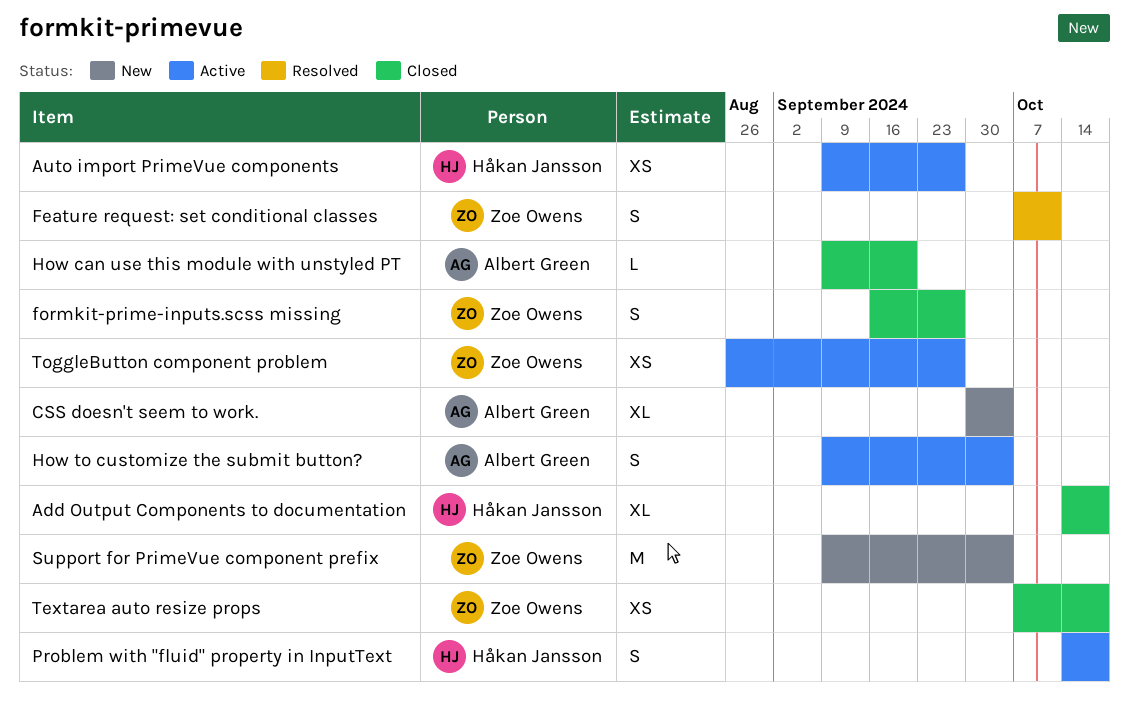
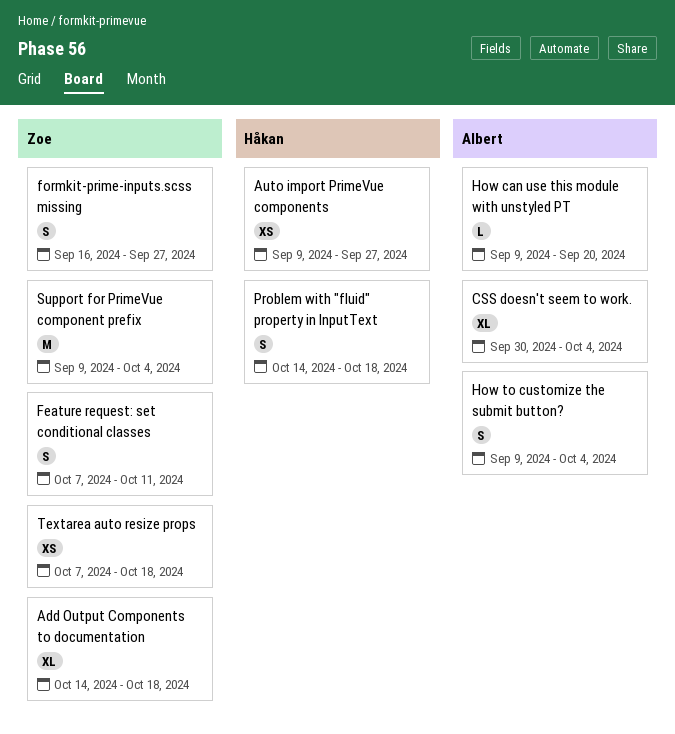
Add Output Components to documentation, owner: Håkan Jansson -> Zoe Owens
ToggleButton component problem: present -> none

